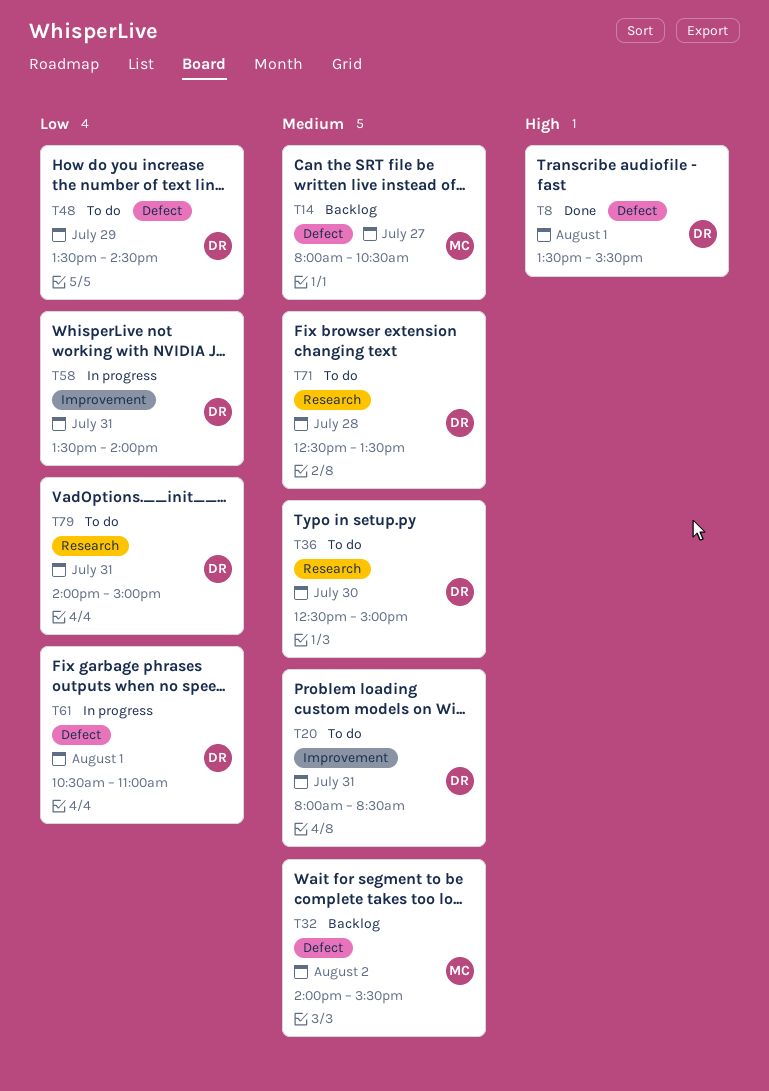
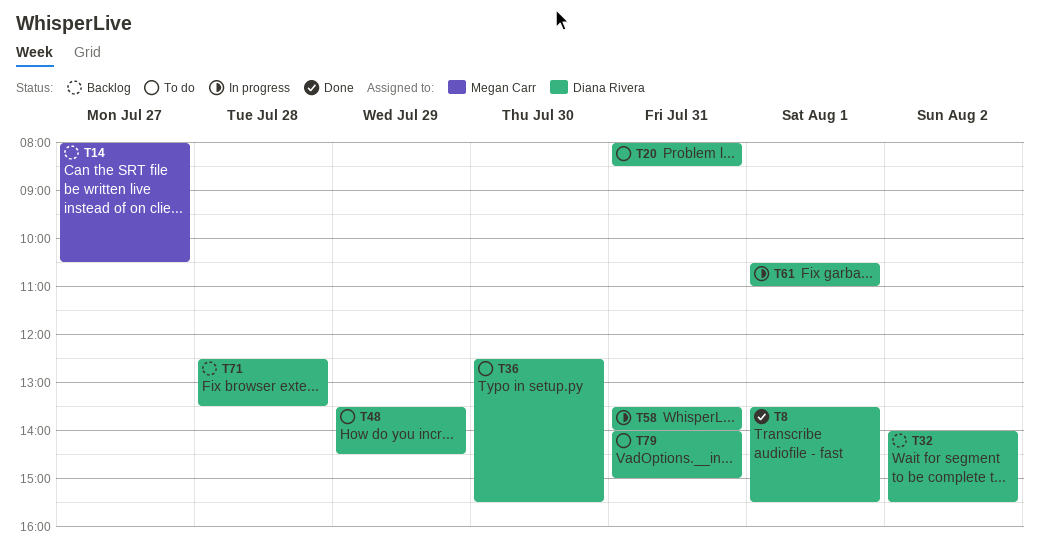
T32, owner: Megan Carr -> Diana Rivera
T36, ends: 15:00 -> 15:30
T71, status: To do -> Backlog

